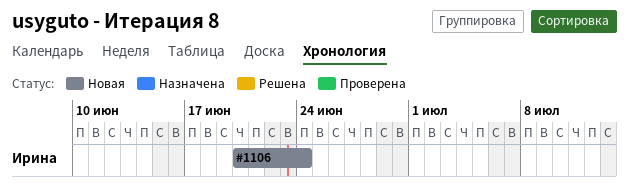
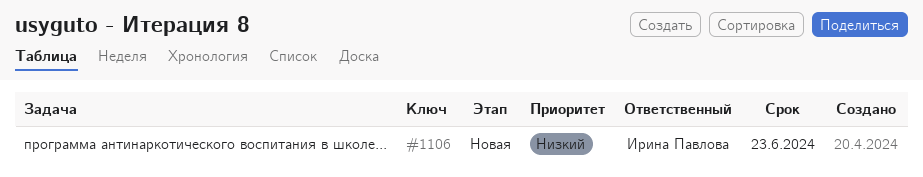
#1106, due: Jun 24 -> Jun 23

